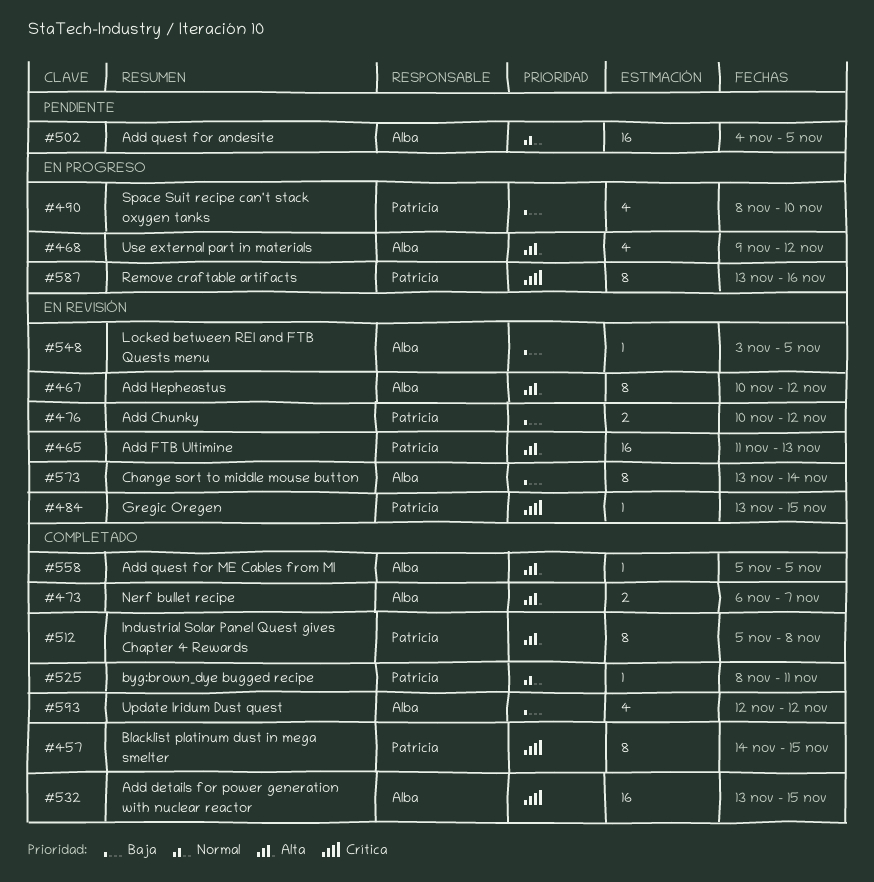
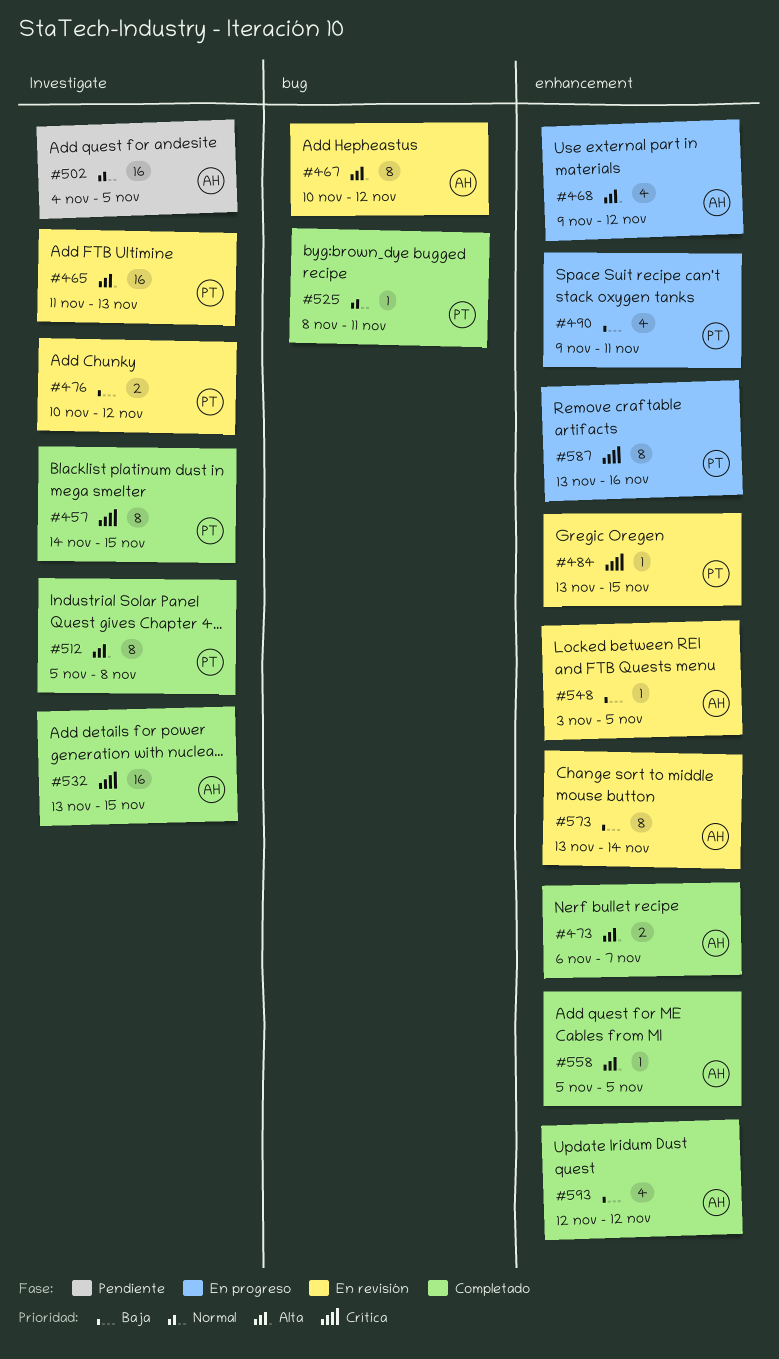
#490, start: Nov 8 -> Nov 9
#490, due: Nov 10 -> Nov 11

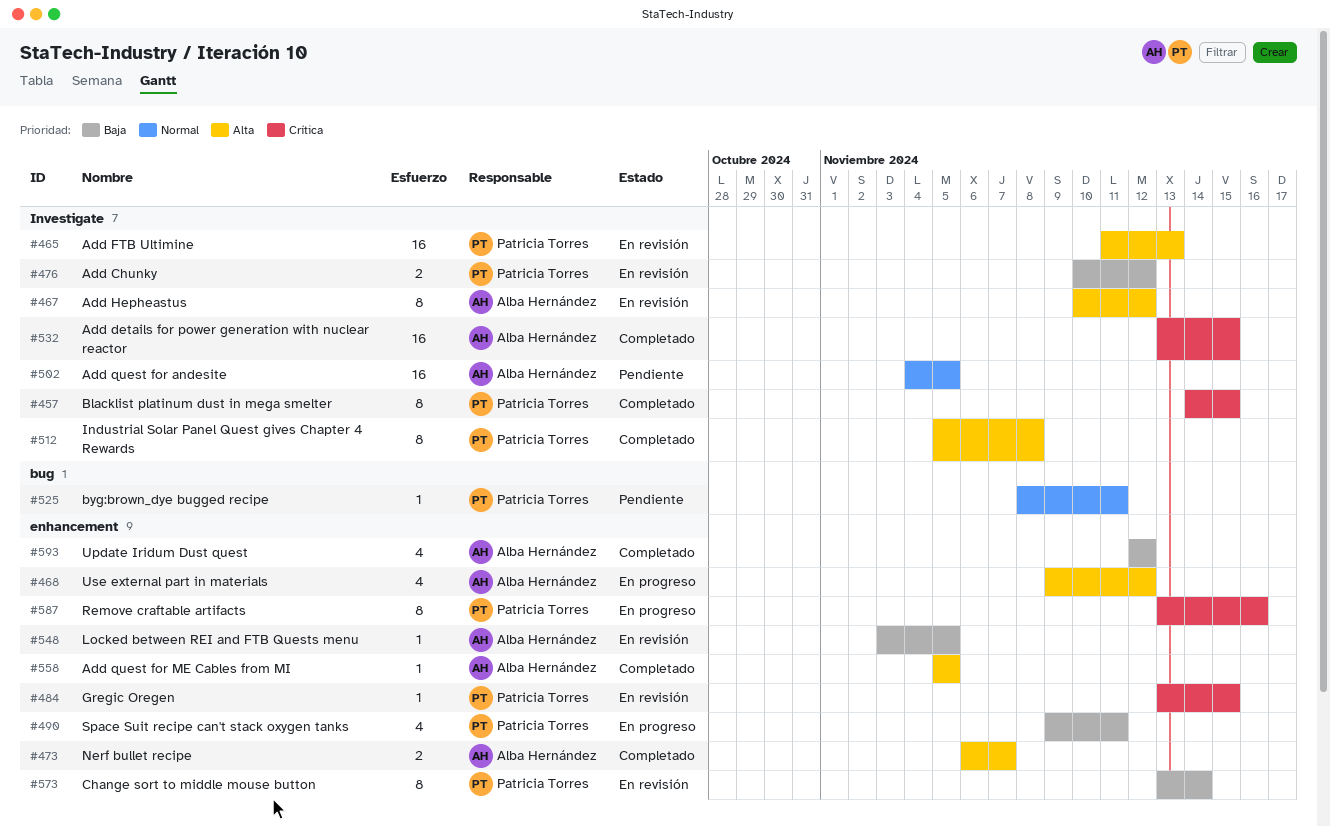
#467, label: bug -> Investigate
#525, status: Completado -> Pendiente
#573, owner: Alba Hernández -> Patricia Torres

